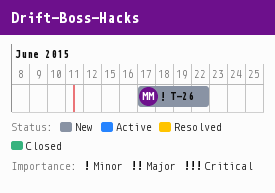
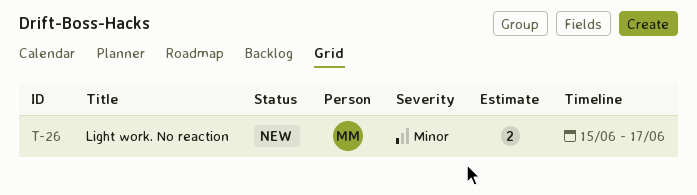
T-26, start: Jun 17 -> Jun 15
T-26, due: Jun 22 -> Jun 17

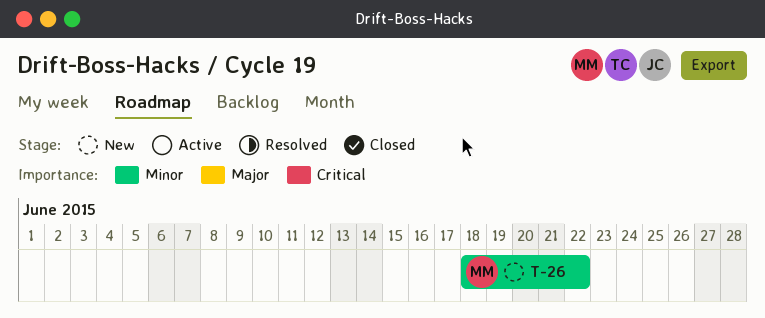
T-26, start: Jun 15 -> Jun 18
T-26, due: Jun 17 -> Jun 22

